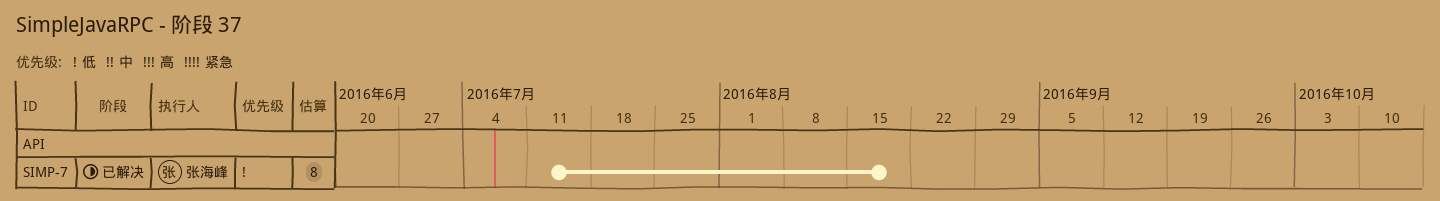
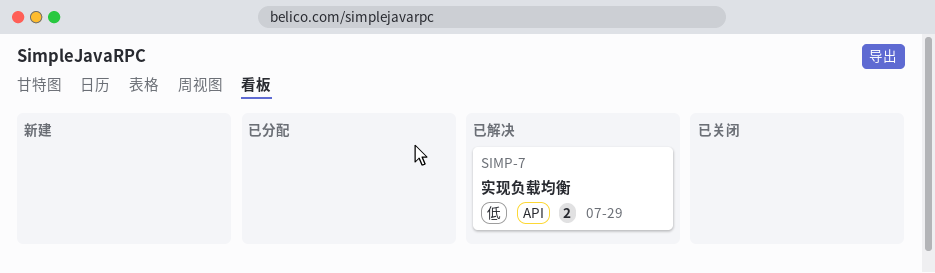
SIMP-7, estimate: 8 -> 2
SIMP-7, due: Aug 19 -> Jul 29

